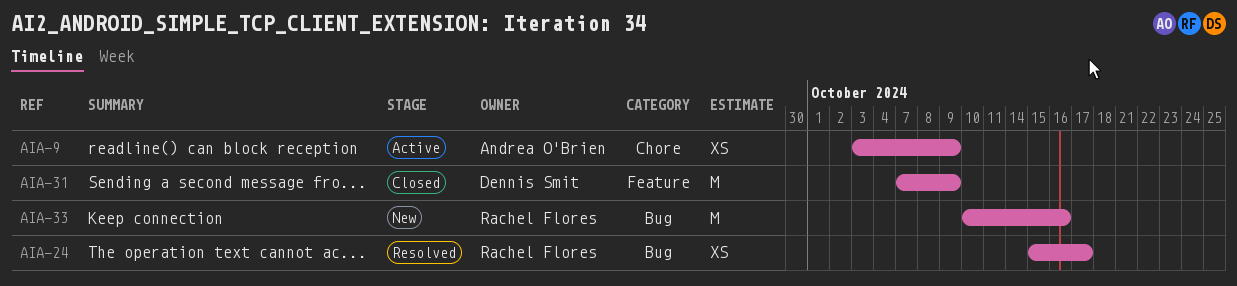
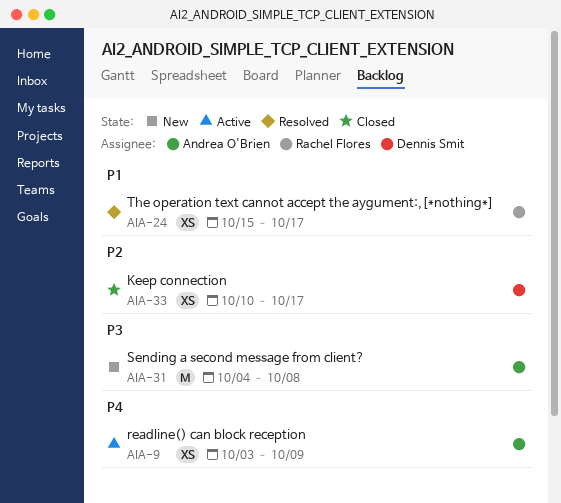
AIA-31, status: Closed -> New
AIA-31, owner: Dennis Smit -> Andrea O'Brien
AIA-31, start: Oct 7 -> Oct 4
AIA-31, due: Oct 9 -> Oct 8
AIA-33, status: New -> Closed
AIA-33, owner: Rachel Flores -> Dennis Smit
AIA-33, estimate: M -> XS
AIA-33, due: Oct 16 -> Oct 17

